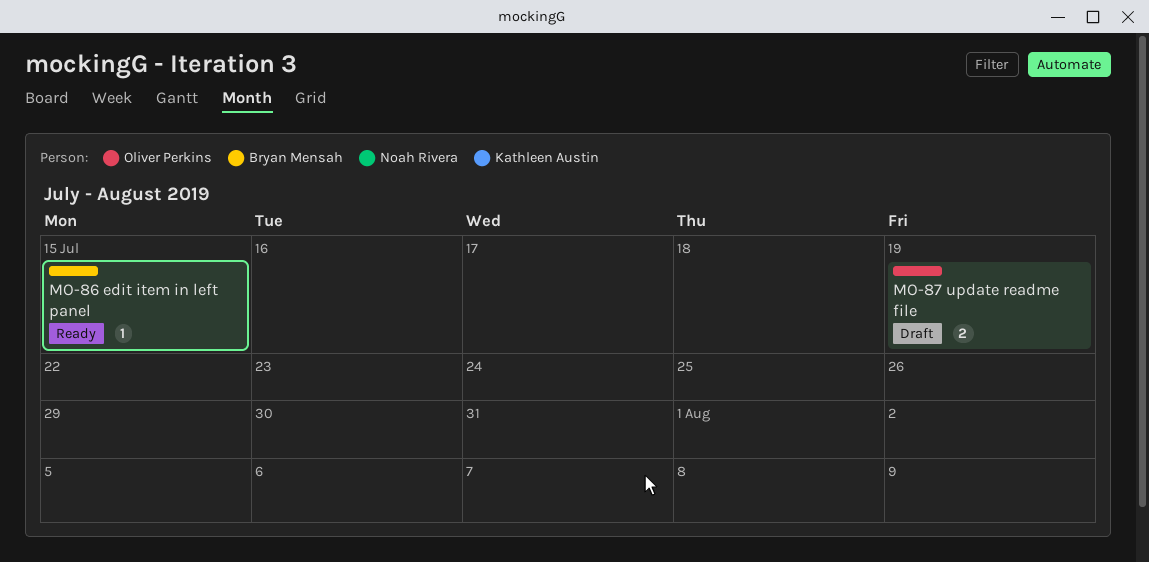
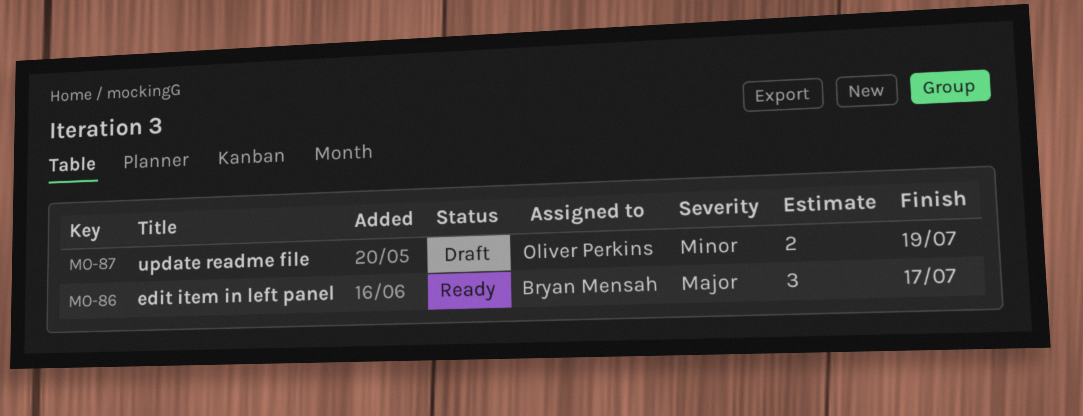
MO-86, estimate: 1 -> 3
MO-86, due: Jul 15 -> Jul 17

